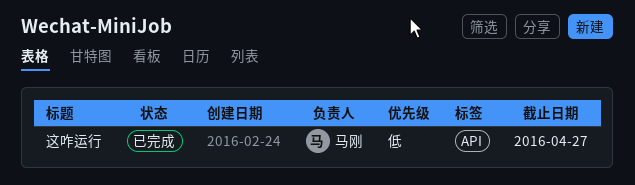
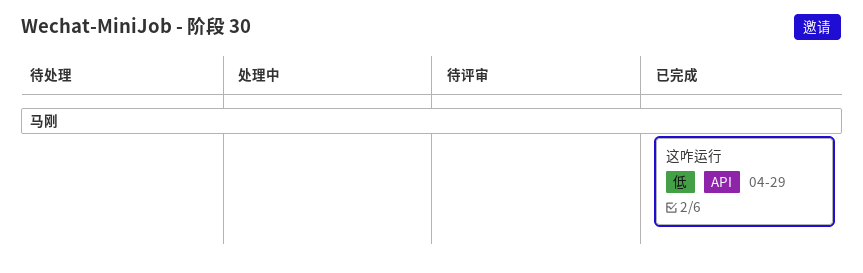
这咋运行, due: Apr 27 -> Apr 29

